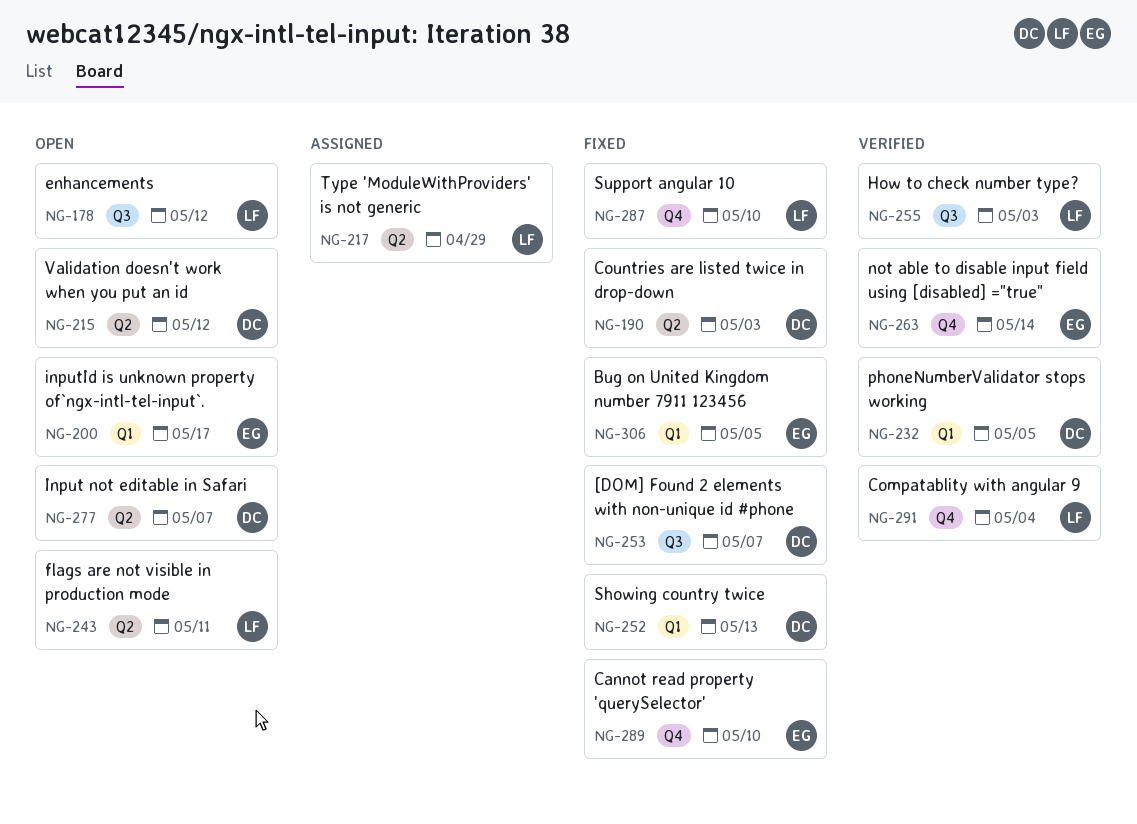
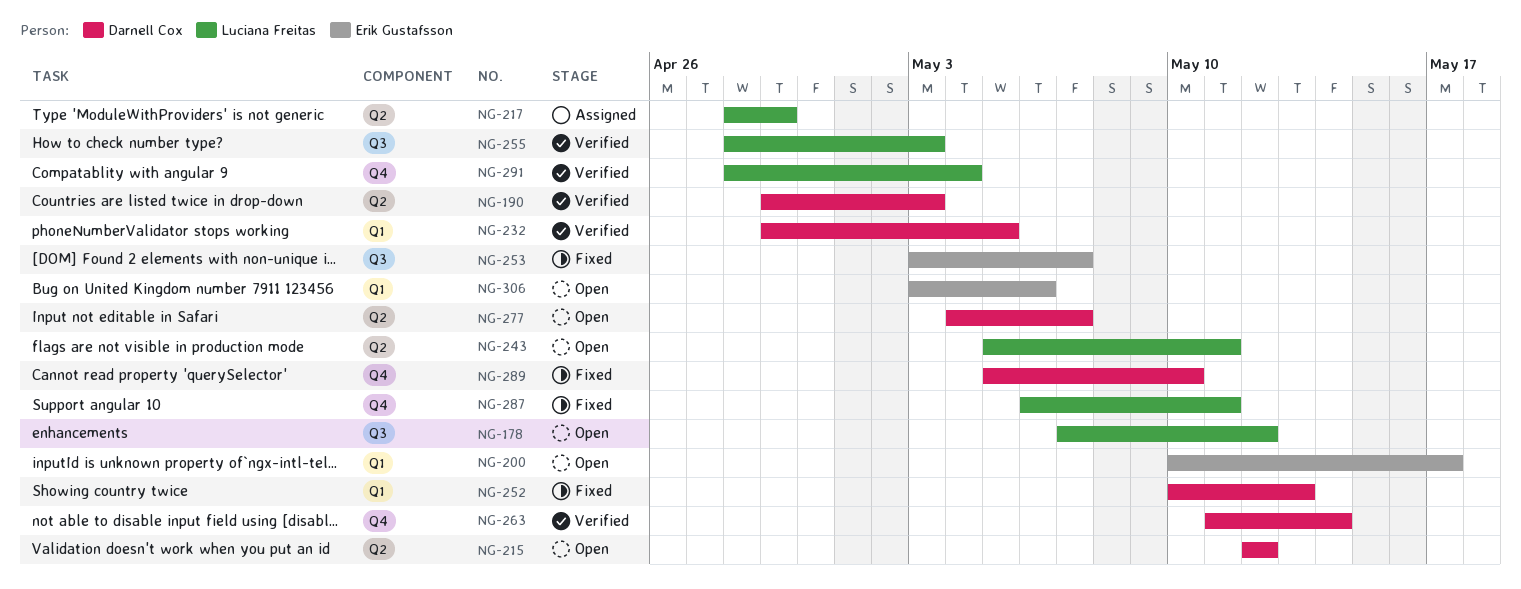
NG-190, status: Fixed -> Verified
NG-253, owner: Darnell Cox -> Erik Gustafsson
NG-263, owner: Erik Gustafsson -> Darnell Cox
NG-287, due: May 10 -> May 11
NG-289, owner: Erik Gustafsson -> Darnell Cox
NG-306, status: Fixed -> Open
NG-306, due: May 5 -> May 6

